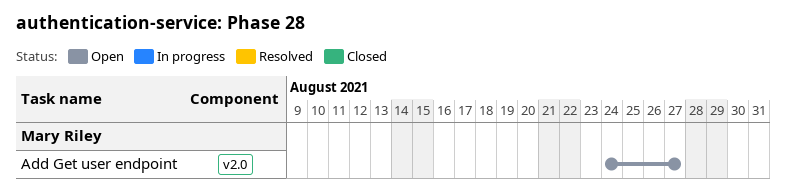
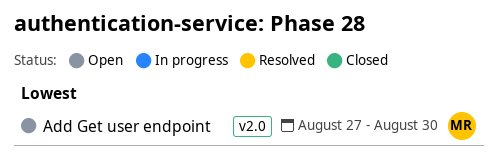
Add Get user endpoint, start: Aug 24 -> Aug 27
Add Get user endpoint, due: Aug 27 -> Aug 30

